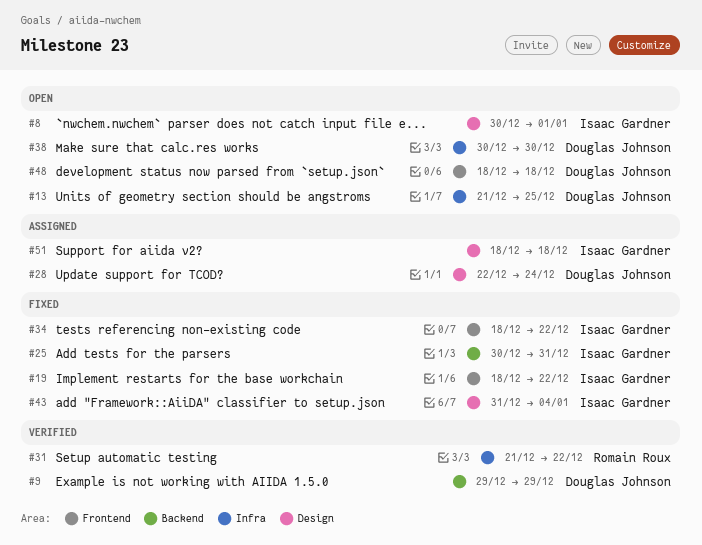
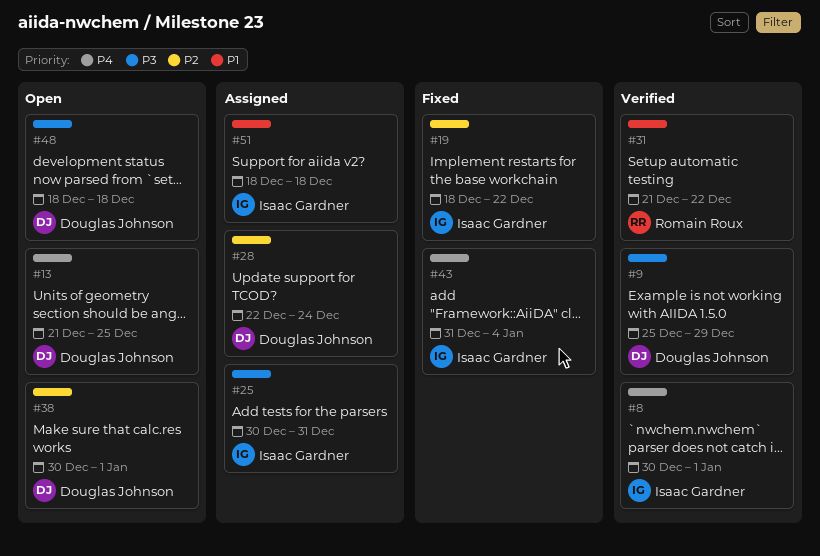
#8, status: Open -> Verified
#9, start: Dec 29 -> Dec 25
#25, status: Fixed -> Assigned
#34: present -> none
#38, due: Dec 30 -> Jan 1

